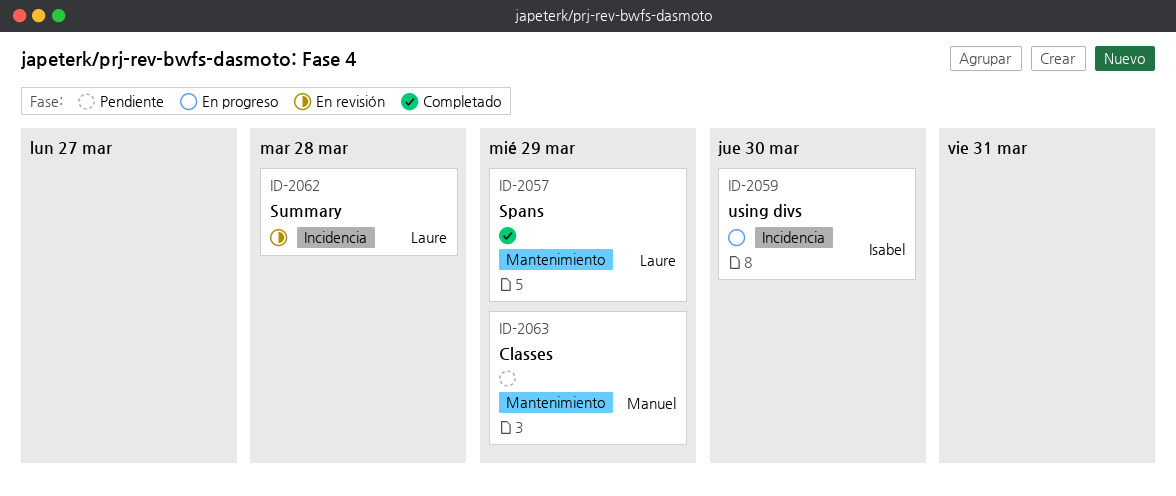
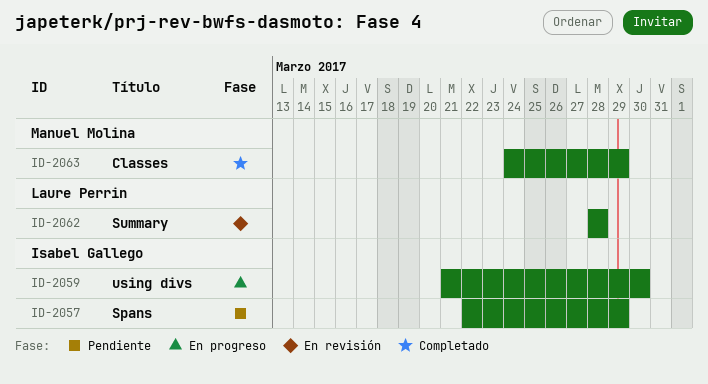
ID-2057, status: Completado -> Pendiente
ID-2057, owner: Laure Perrin -> Isabel Gallego
ID-2063, status: Pendiente -> Completado

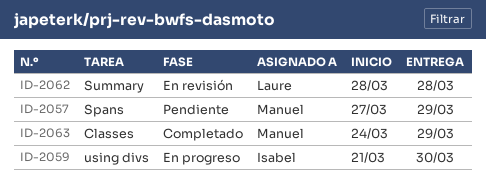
ID-2057, owner: Isabel Gallego -> Manuel Molina
ID-2057, start: Mar 22 -> Mar 27

